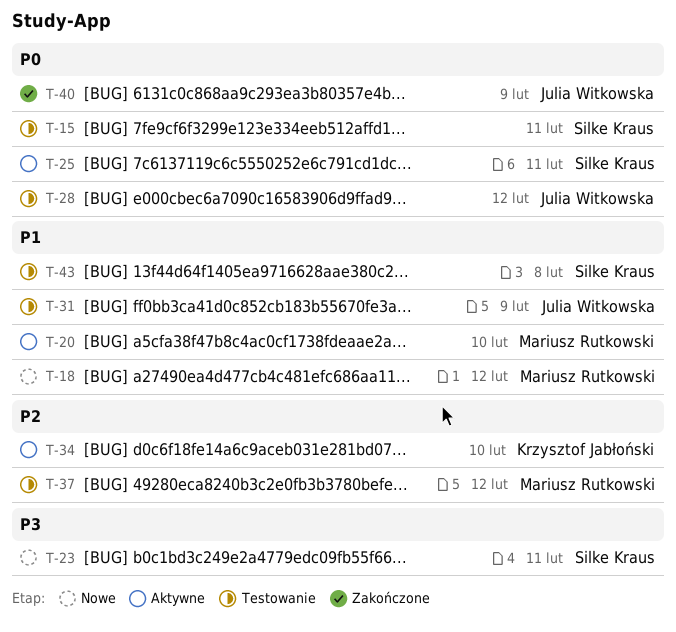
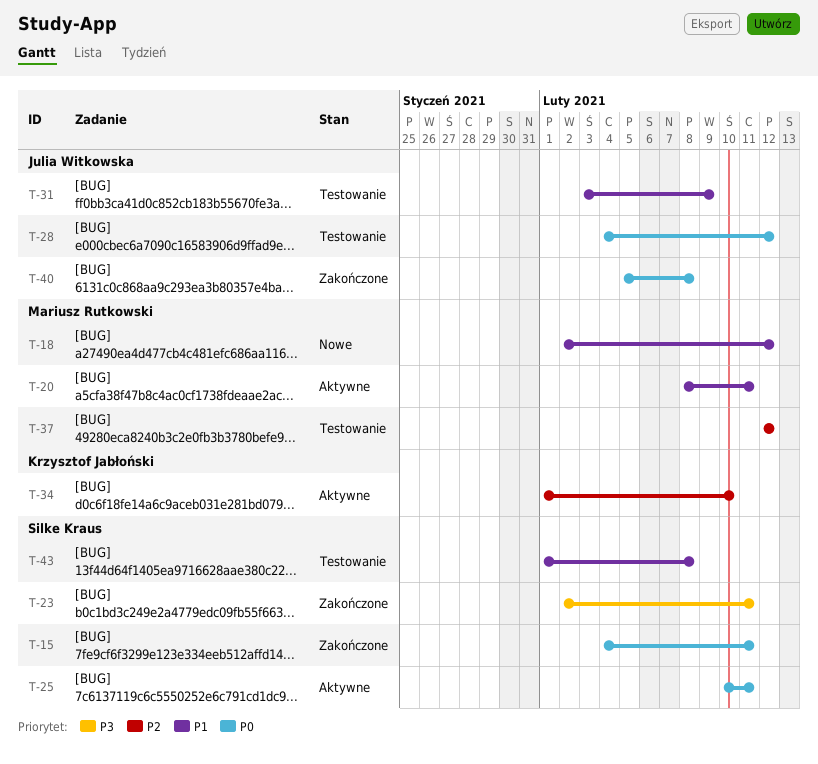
T-15, status: Testowanie -> Zakończone
T-20, due: Feb 10 -> Feb 11
T-23, status: Nowe -> Zakończone
T-40, due: Feb 9 -> Feb 8

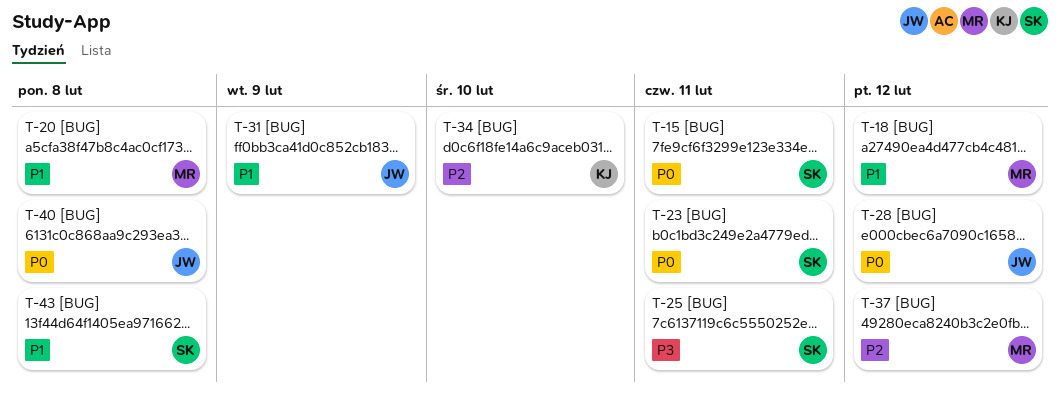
T-20, due: Feb 11 -> Feb 8
T-23, priority: P3 -> P0
T-25, priority: P0 -> P3

